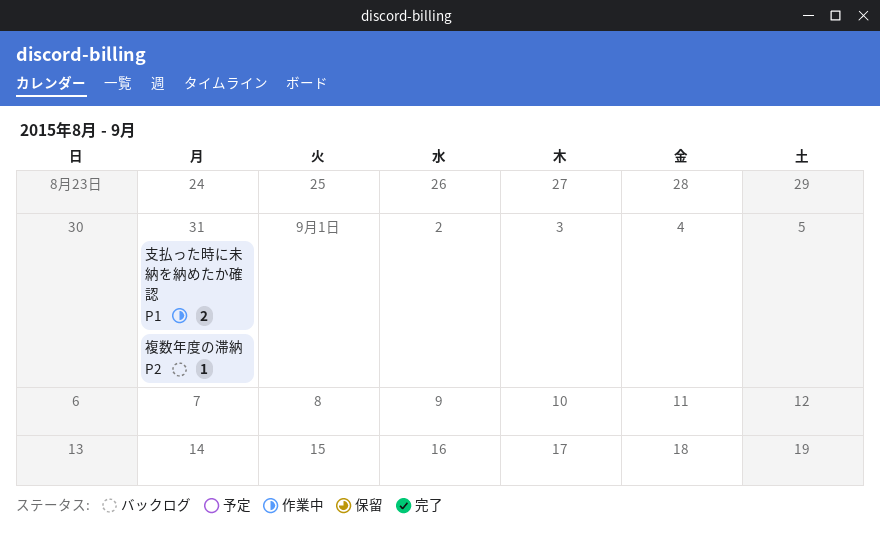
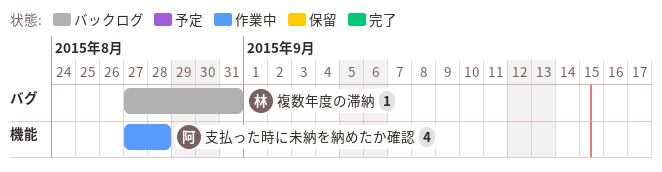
支払った時に未納を納めたか確認, estimate: 2 -> 4
支払った時に未納を納めたか確認, due: Aug 31 -> Aug 28

